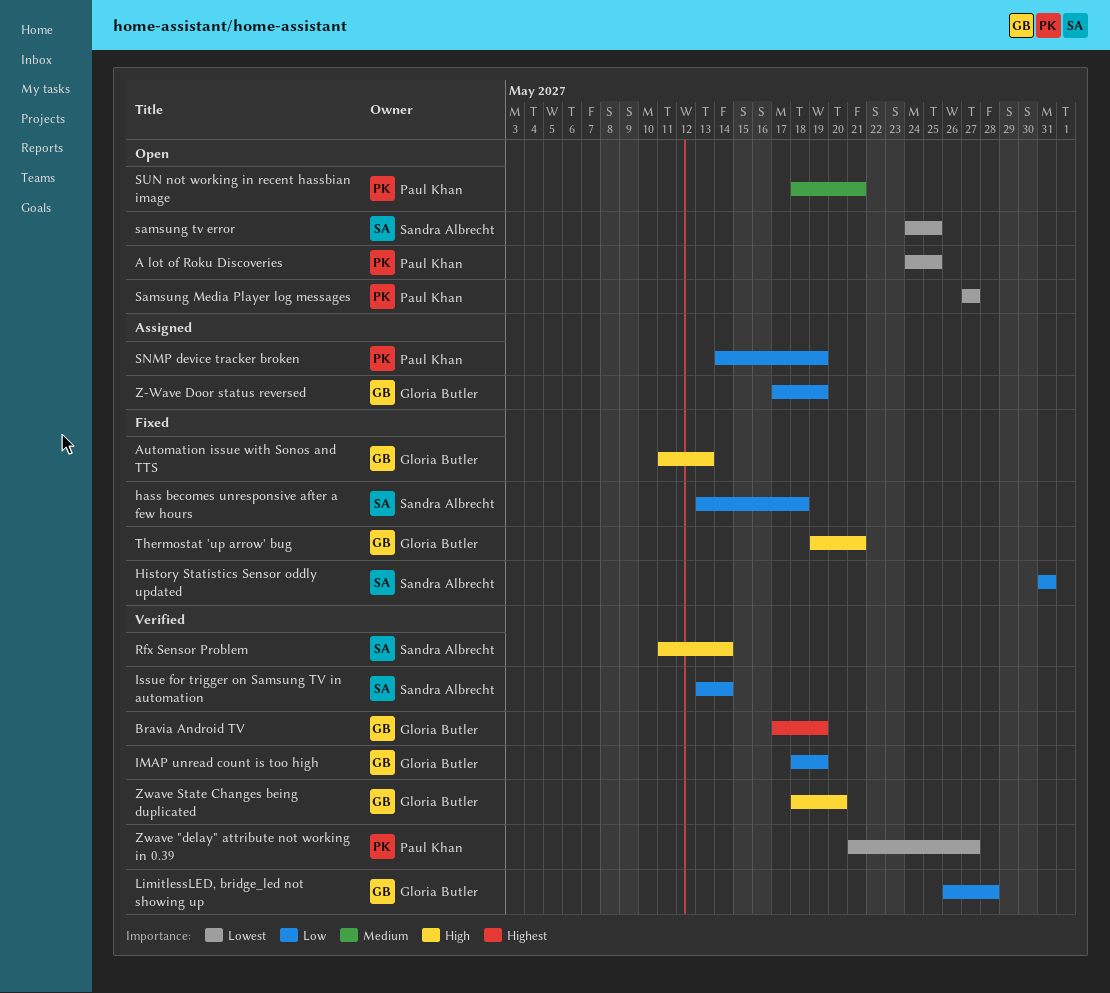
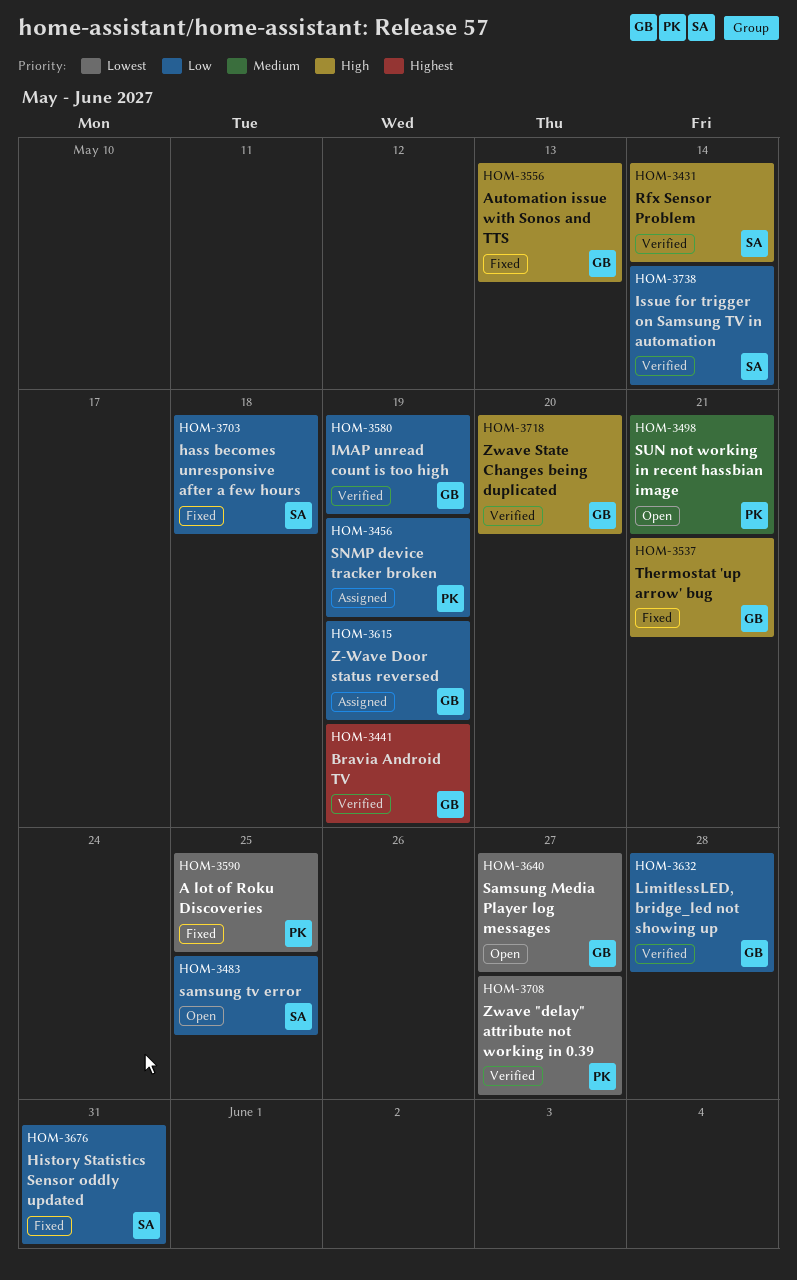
A lot of Roku Discoveries, status: Open -> Fixed
Samsung Media Player log messages, owner: Paul Khan -> Gloria Butler
samsung tv error, priority: Lowest -> Low

